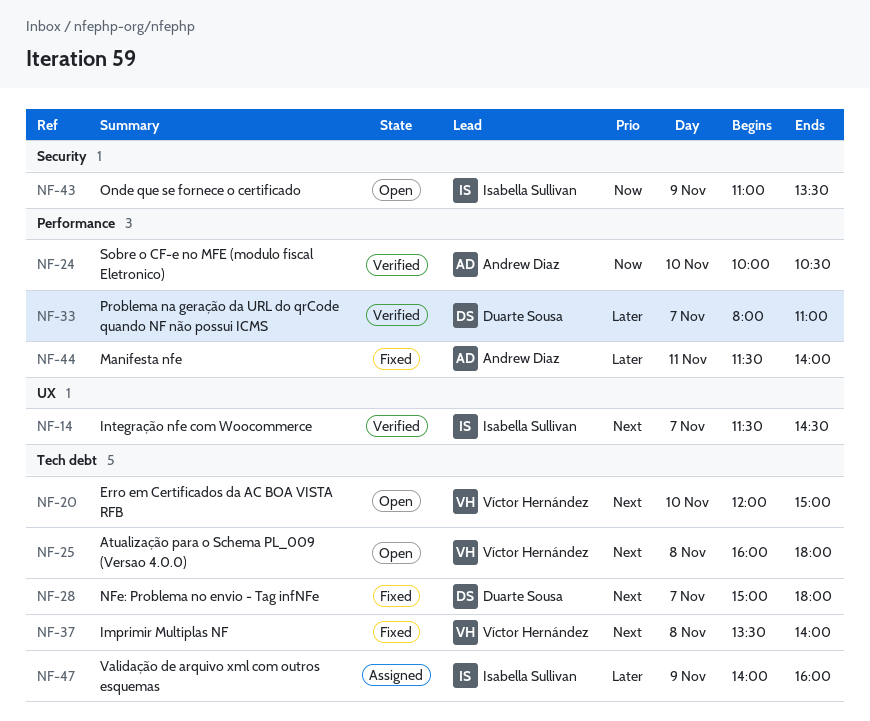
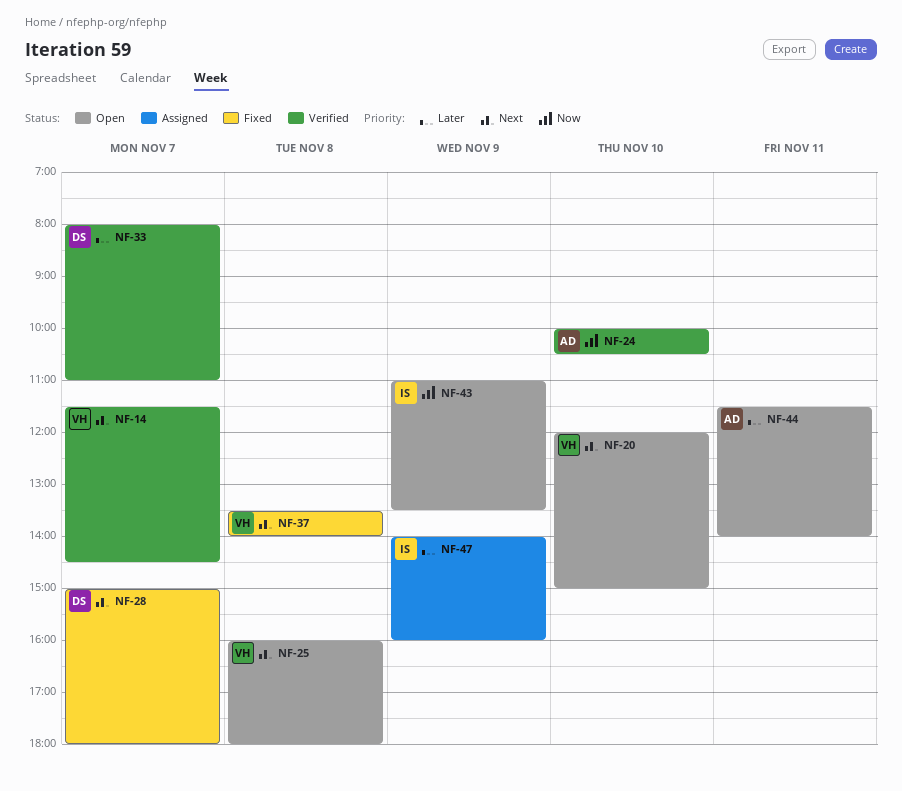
NF-14, owner: Isabella Sullivan -> Víctor Hernández
NF-44, status: Fixed -> Open

